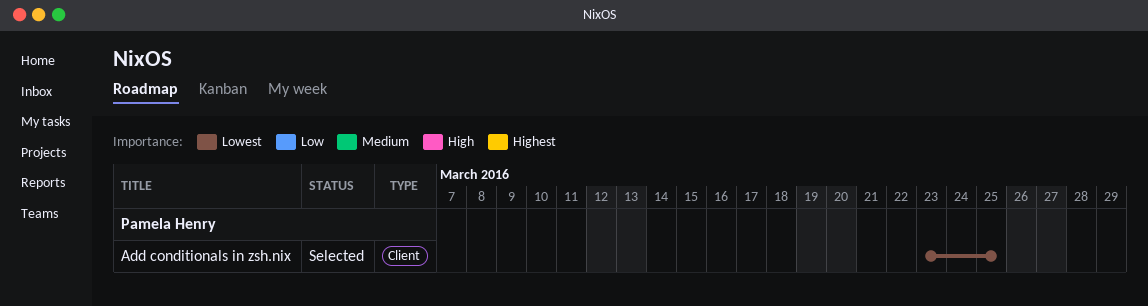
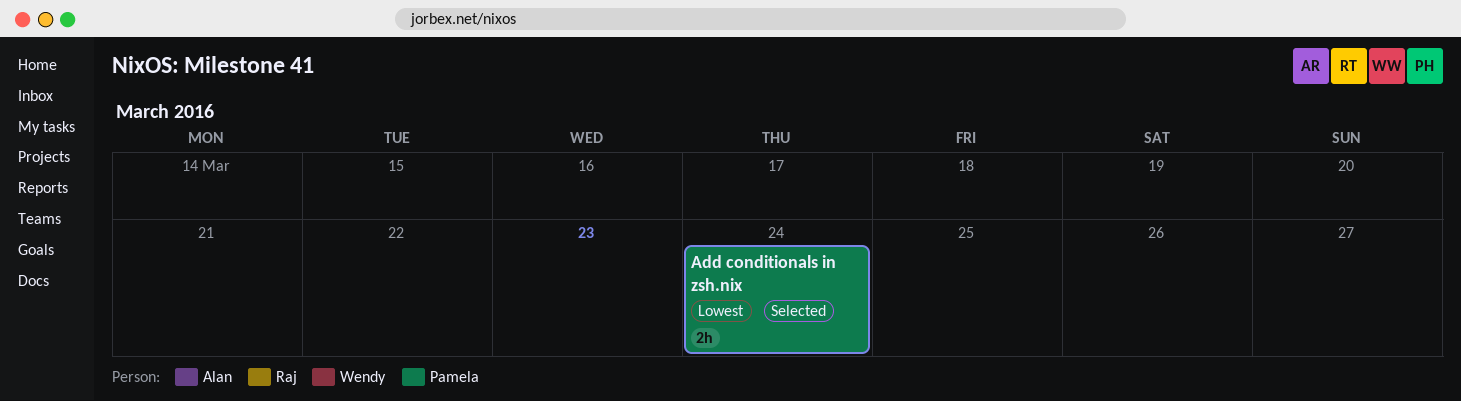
Add conditionals in zsh.nix, due: Mar 25 -> Mar 24

